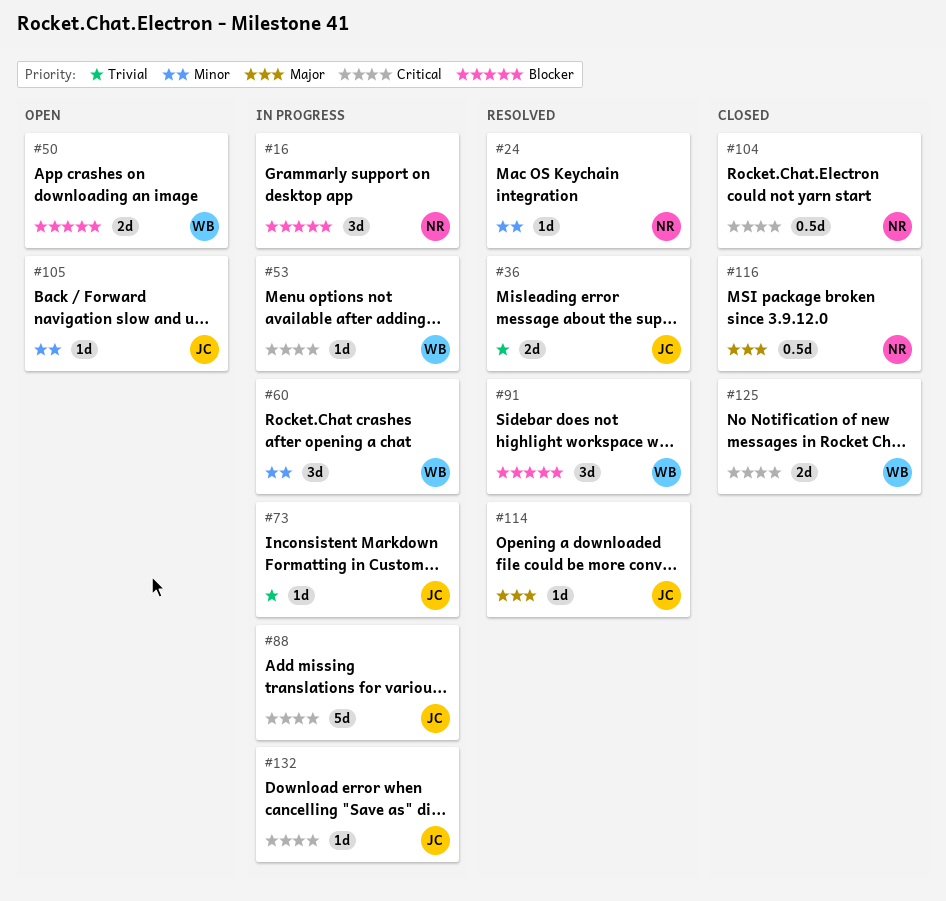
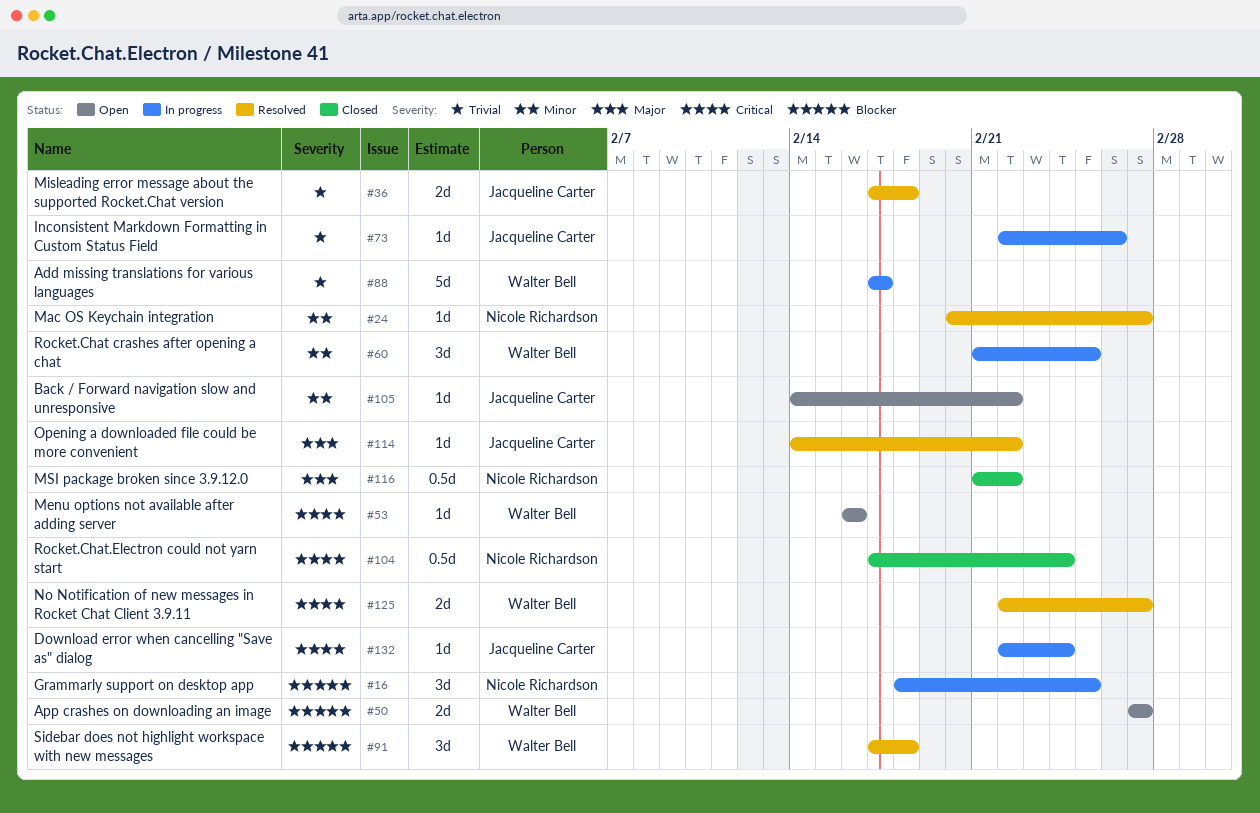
#53, status: In progress -> Open
#88, owner: Jacqueline Carter -> Walter Bell
#88, priority: Critical -> Trivial
#125, status: Closed -> Resolved

